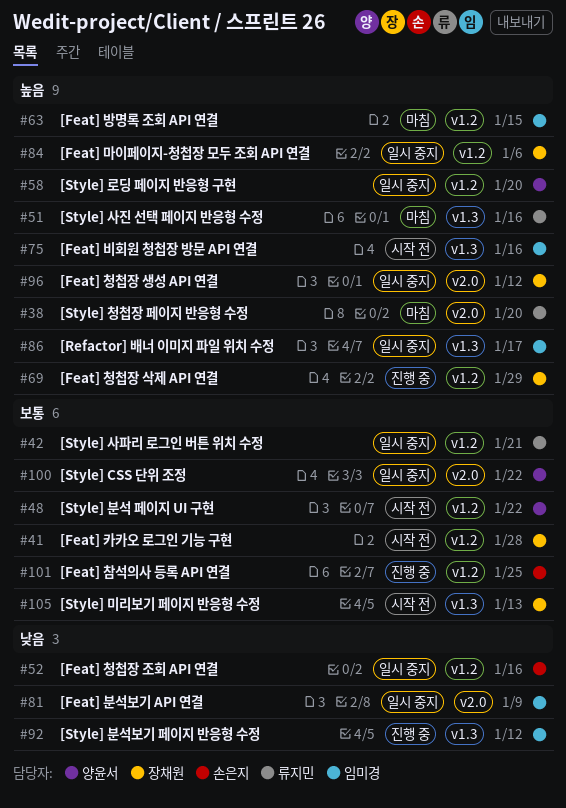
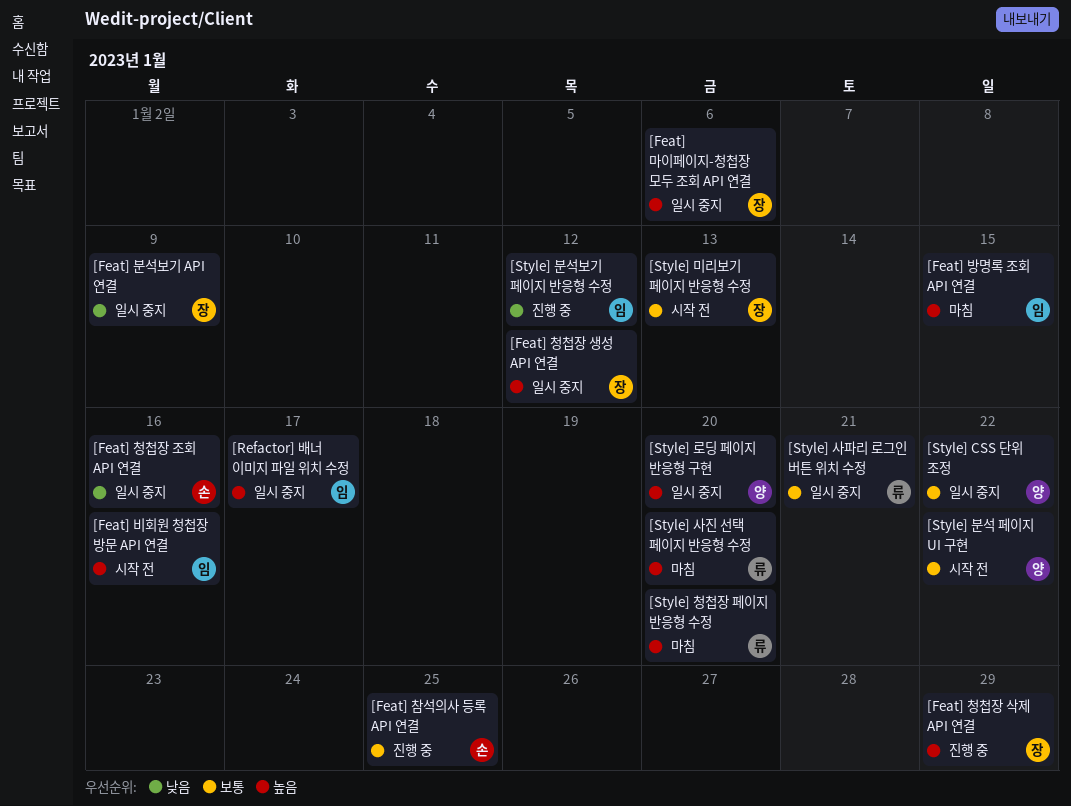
[Feat] 분석보기 API 연결, owner: 임미경 -> 장채원
[Feat] 카카오 로그인 기능 구현: present -> none
[Style] 사진 선택 페이지 반응형 수정, due: Jan 16 -> Jan 20

